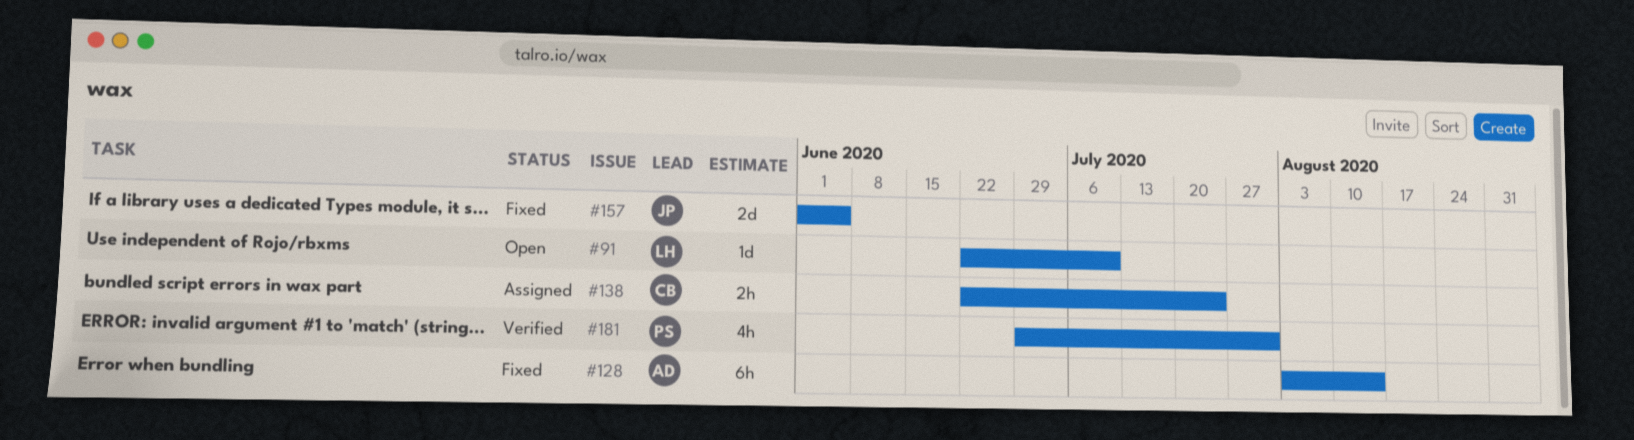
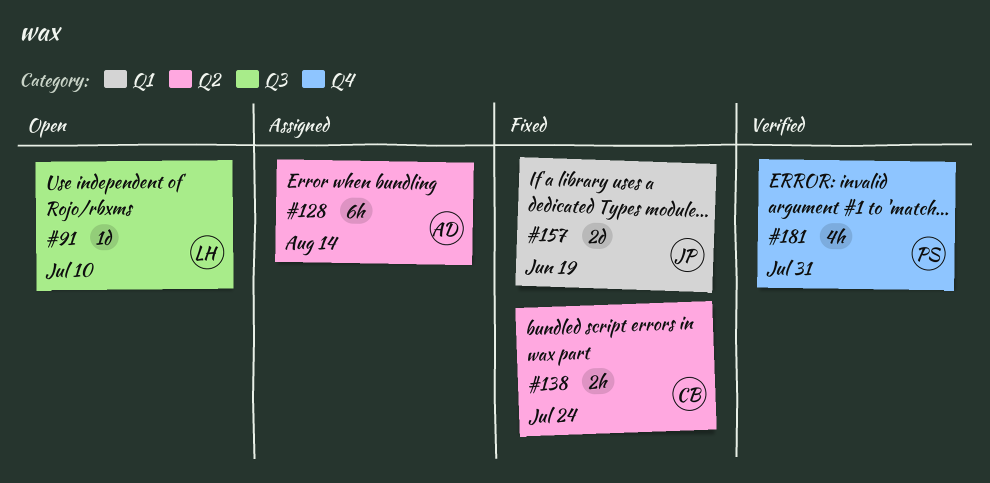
#128, status: Fixed -> Assigned
#138, status: Assigned -> Fixed
#157, due: Jun 5 -> Jun 19

